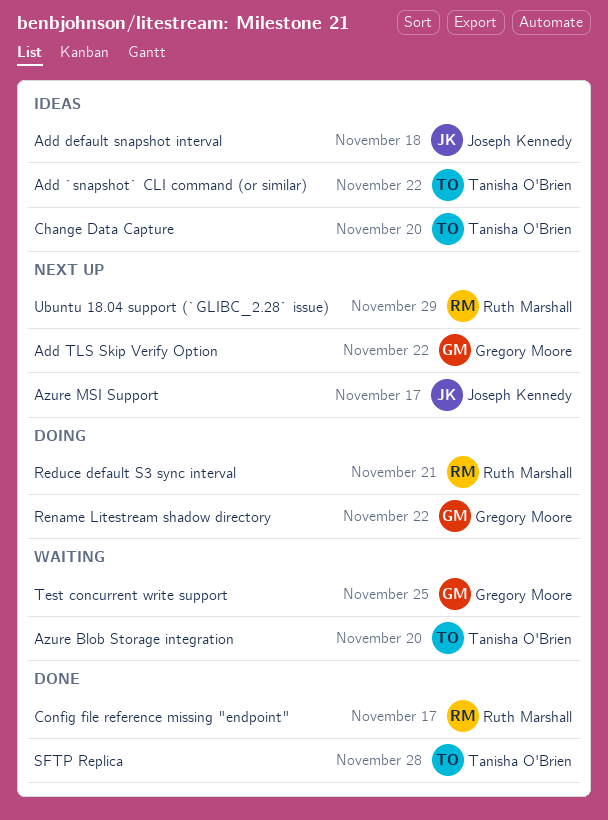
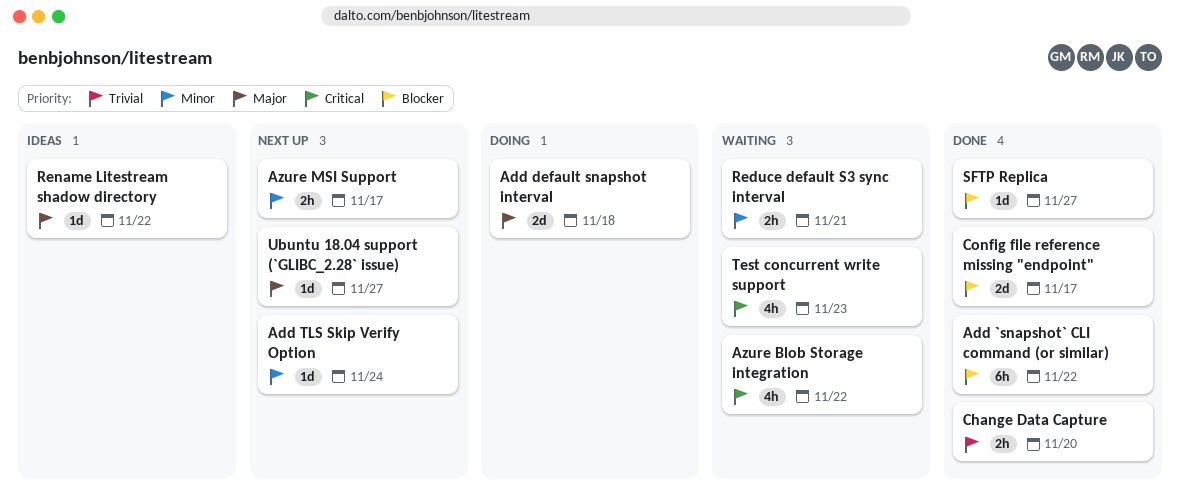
Add `snapshot` CLI command (or similar), status: Ideas -> Done
Add default snapshot interval, status: Ideas -> Doing
Add TLS Skip Verify Option, due: Nov 22 -> Nov 24
Azure Blob Storage integration, due: Nov 20 -> Nov 22
Change Data Capture, status: Ideas -> Done
Reduce default S3 sync interval, status: Doing -> Waiting
Rename Litestream shadow directory, status: Doing -> Ideas
SFTP Replica, due: Nov 28 -> Nov 27
Test concurrent write support, due: Nov 25 -> Nov 23
Ubuntu 18.04 support (`GLIBC_2.28` issue), due: Nov 29 -> Nov 27

